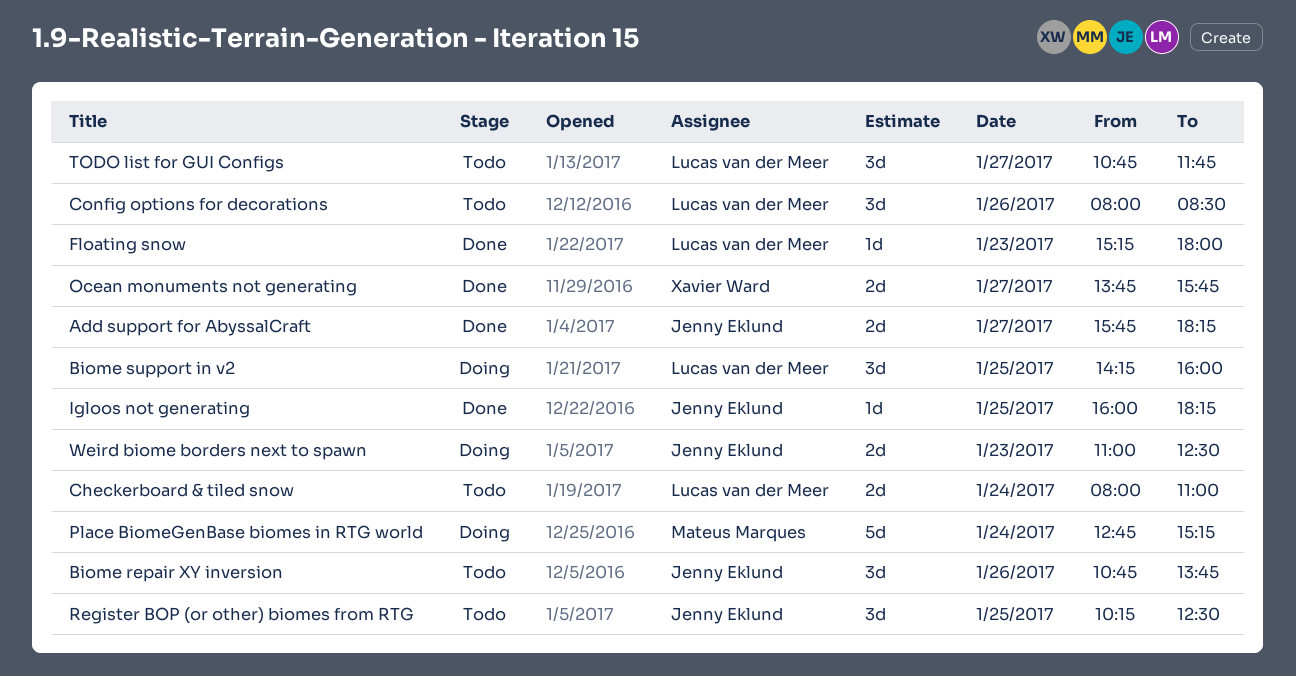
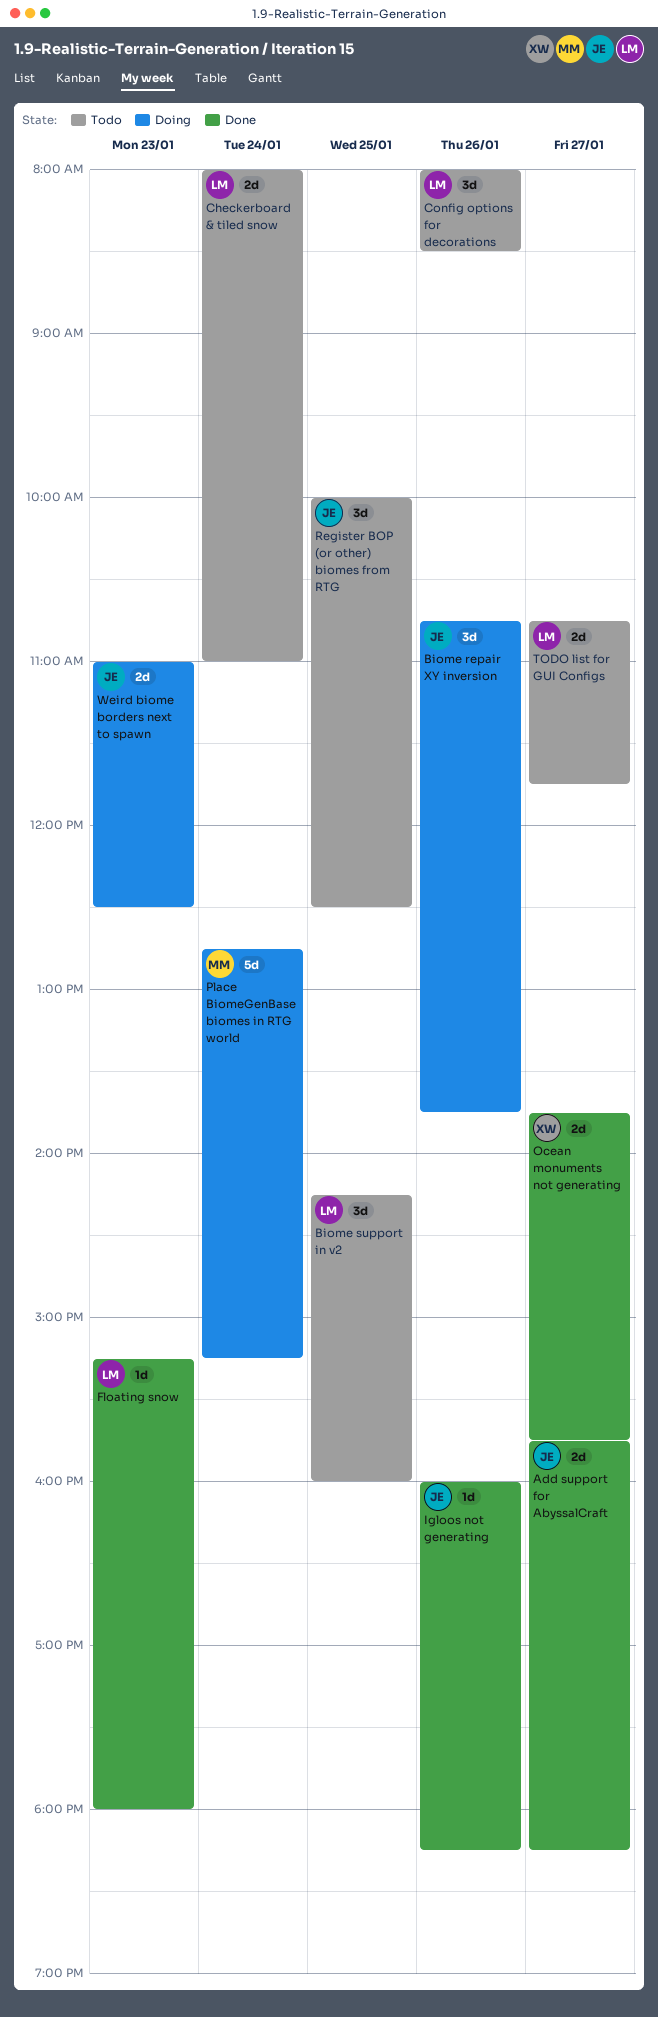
Biome repair XY inversion, status: Todo -> Doing
Biome support in v2, status: Doing -> Todo
Igloos not generating, day: Jan 25 -> Jan 26
Register BOP (or other) biomes from RTG, begins: 10:15 -> 10:00
TODO list for GUI Configs, estimate: 3d -> 2d

